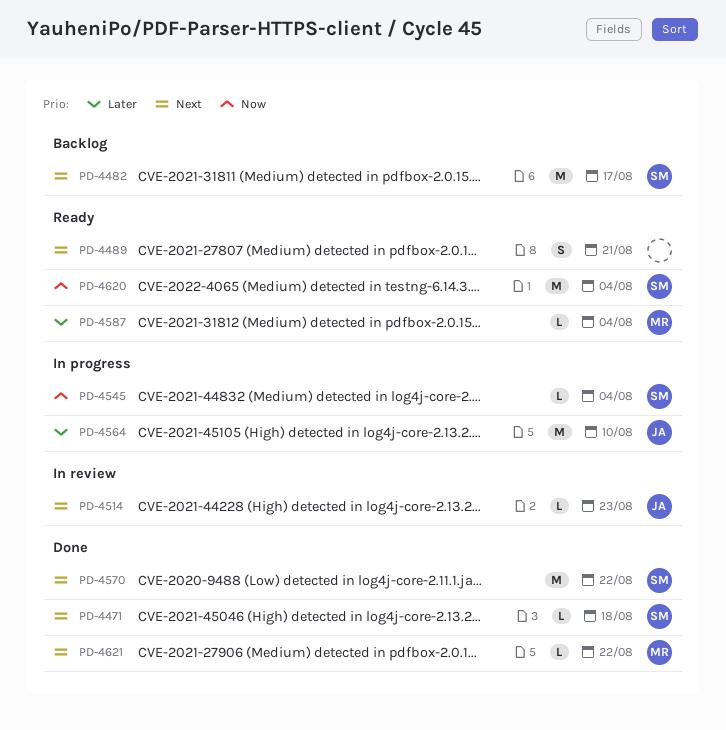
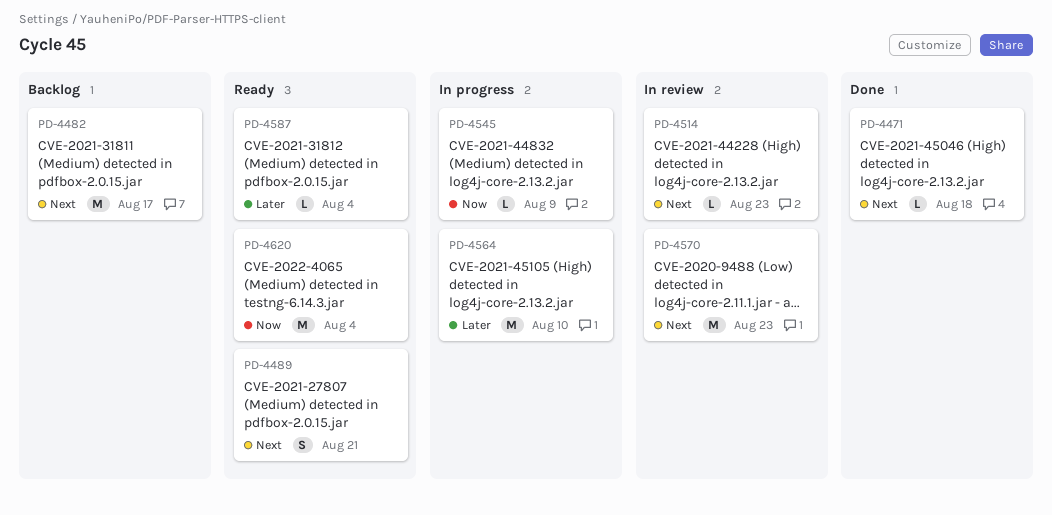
PD-4545, due: Aug 4 -> Aug 9
PD-4570, status: Done -> In review
PD-4570, due: Aug 22 -> Aug 23
PD-4621: present -> none

